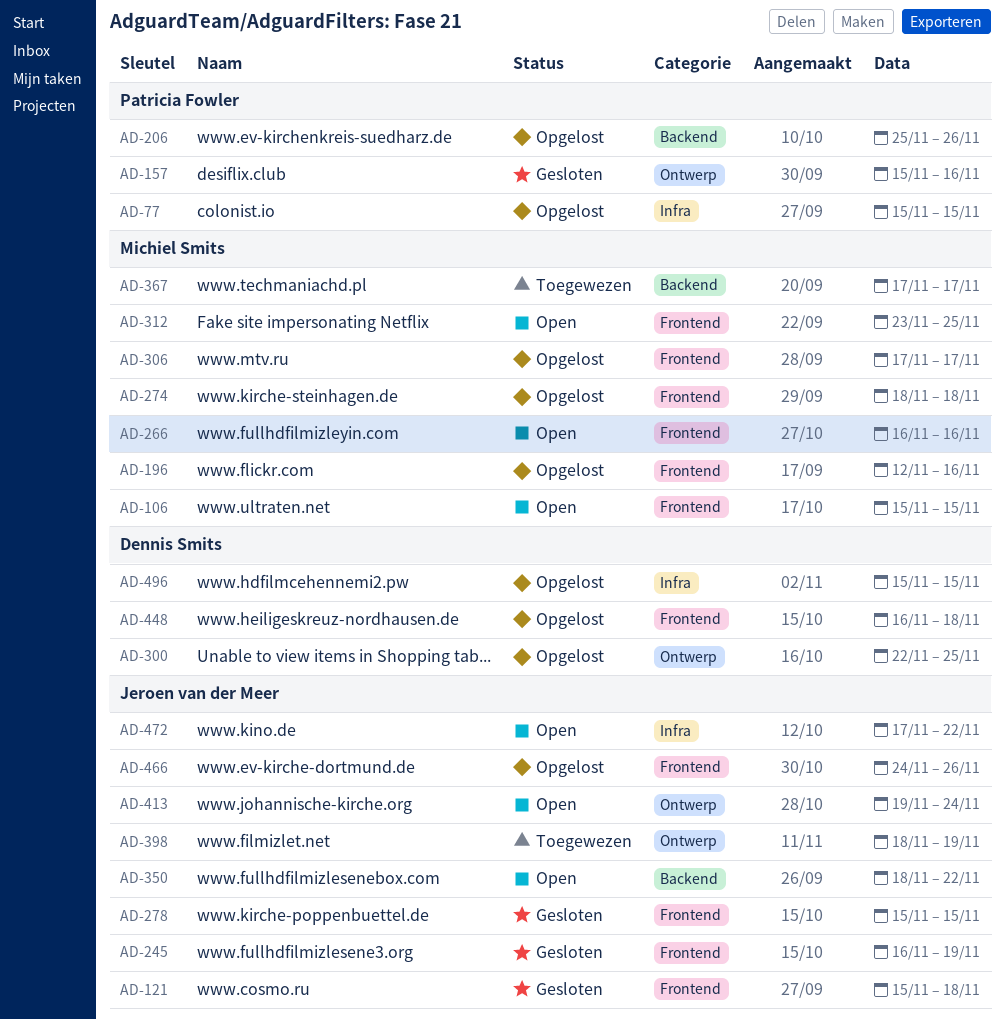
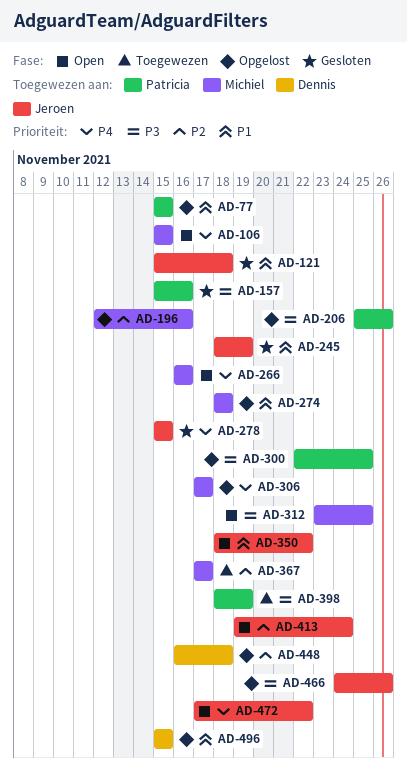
AD-245, start: Nov 16 -> Nov 18
AD-300, owner: Dennis Smits -> Patricia Fowler
AD-398, owner: Jeroen van der Meer -> Patricia Fowler

